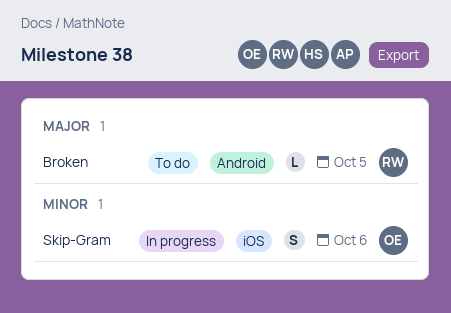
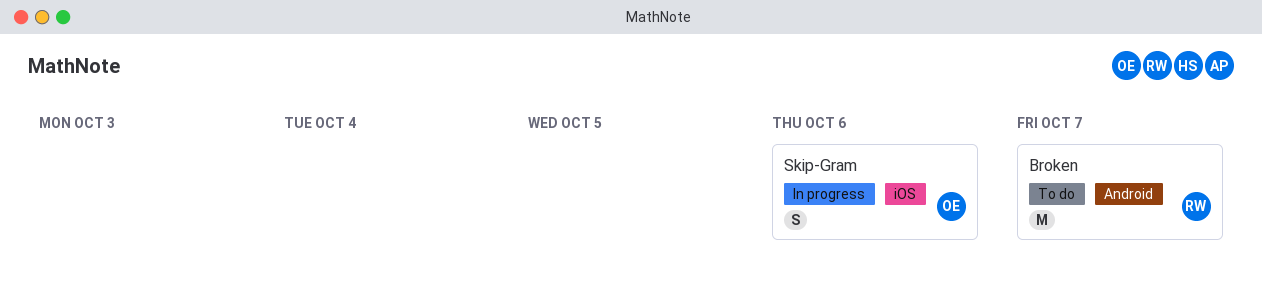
Broken, estimate: L -> M
Broken, due: Oct 5 -> Oct 7

